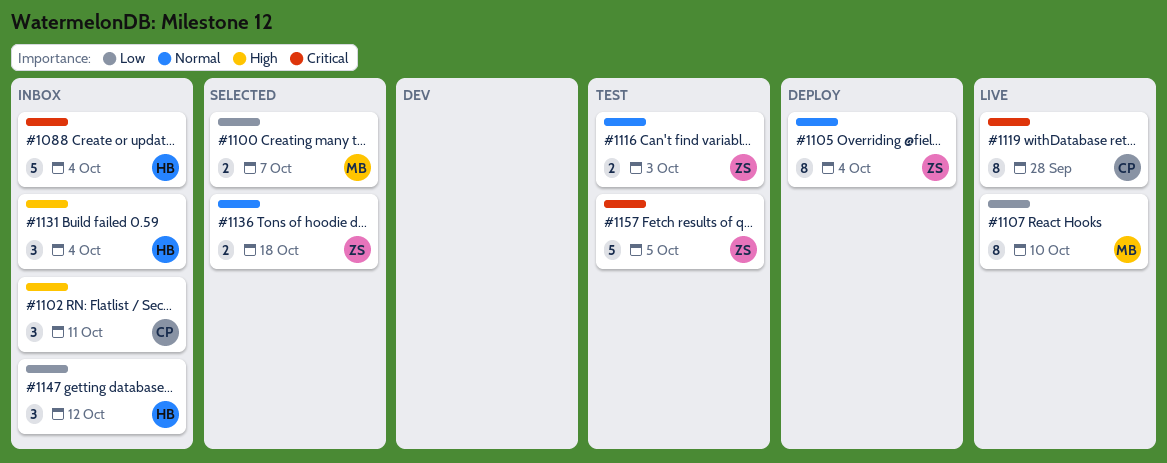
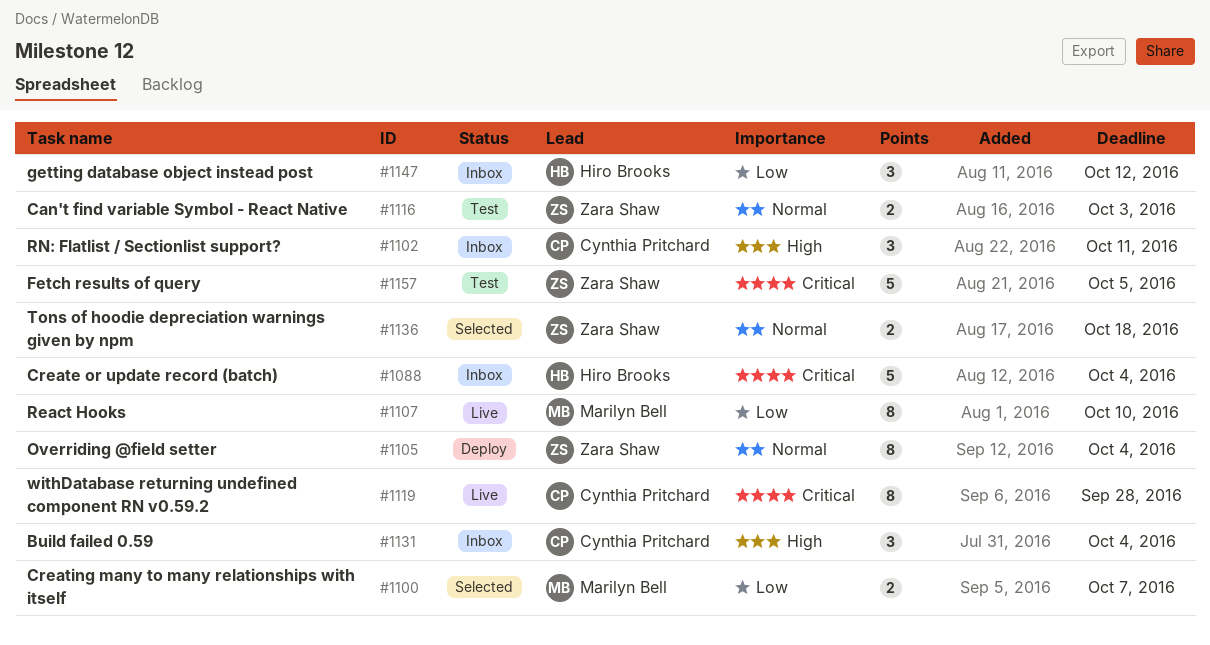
#1131, owner: Hiro Brooks -> Cynthia Pritchard

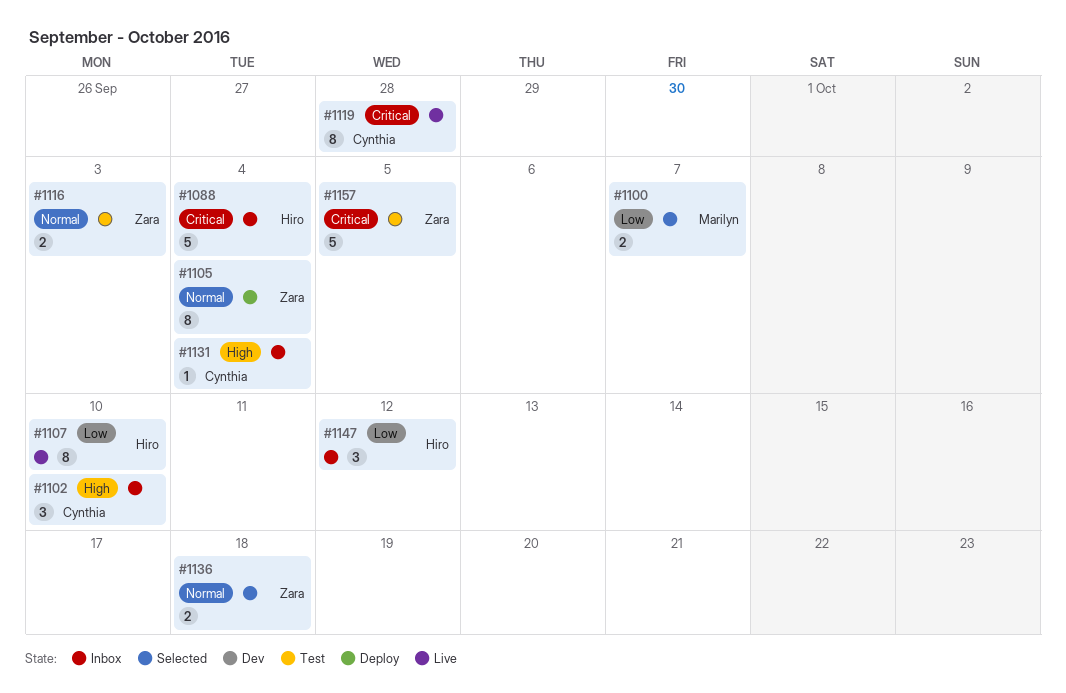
#1102, due: Oct 11 -> Oct 10
#1107, owner: Marilyn Bell -> Hiro Brooks
#1131, estimate: 3 -> 1

